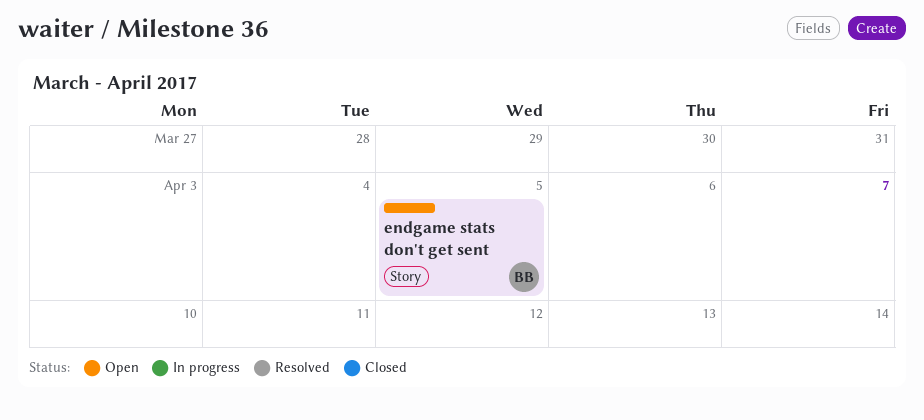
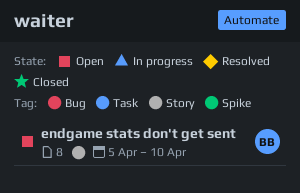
endgame stats don't get sent, due: Apr 5 -> Apr 10

